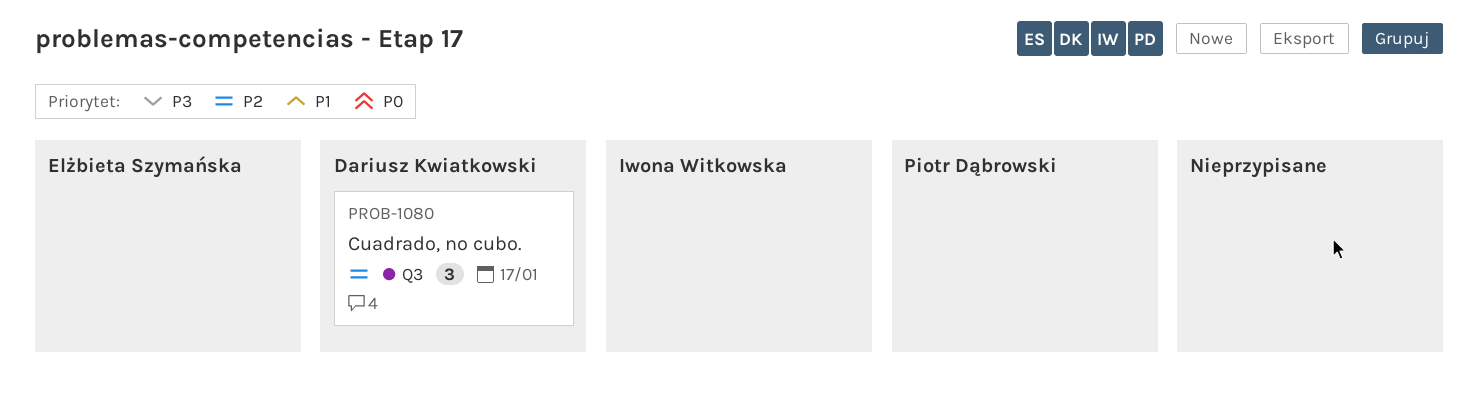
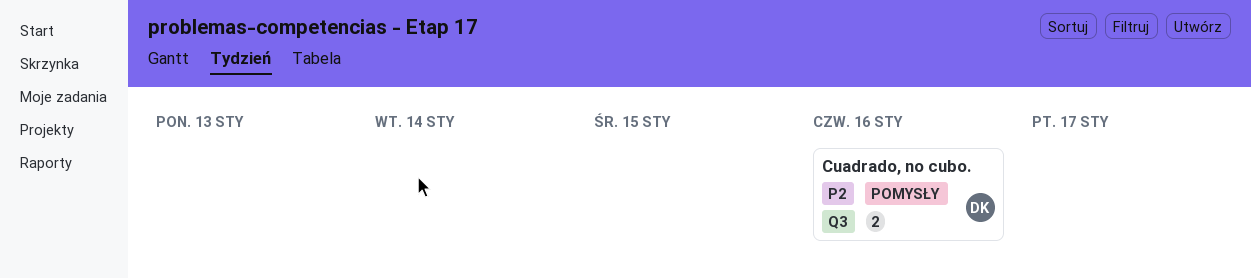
Cuadrado, no cubo., estimate: 3 -> 2
Cuadrado, no cubo., due: Jan 17 -> Jan 16

